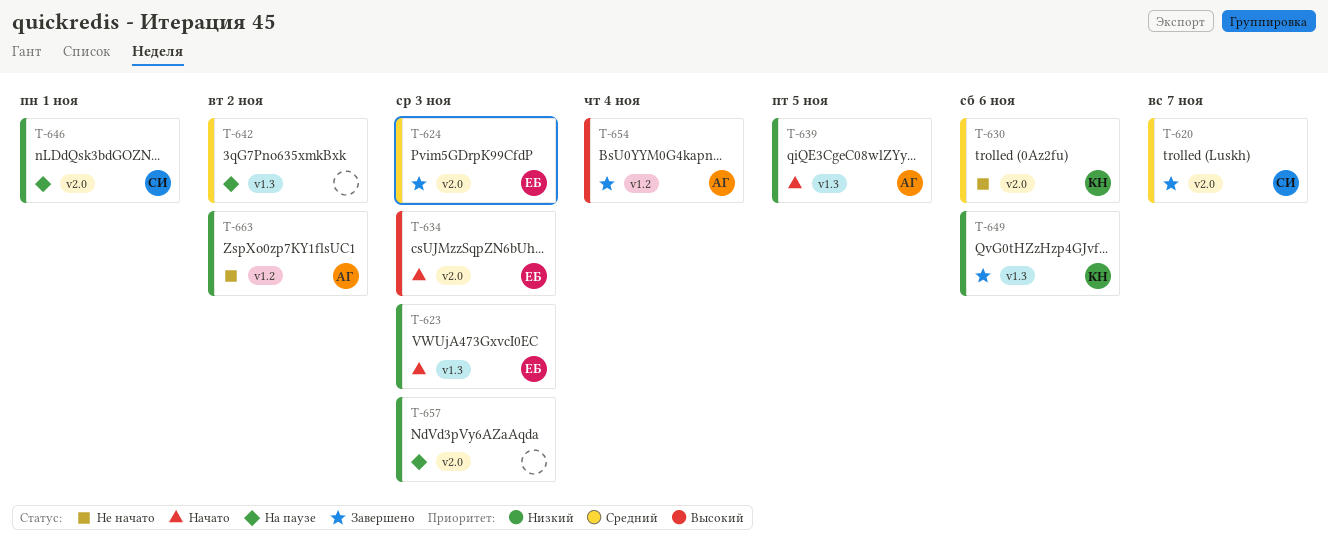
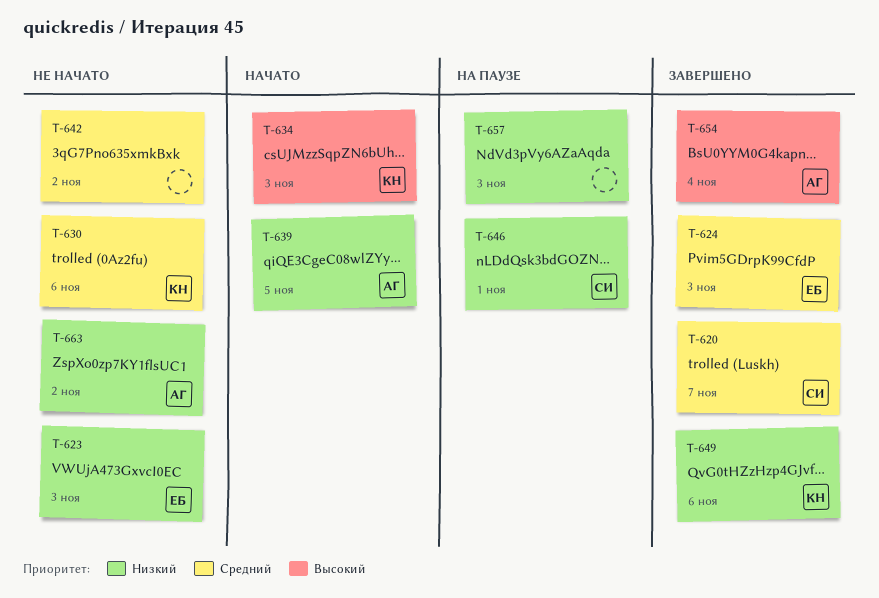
T-623, status: Начато -> Не начато
T-634, owner: ЕБ -> КН
T-642, status: На паузе -> Не начато

